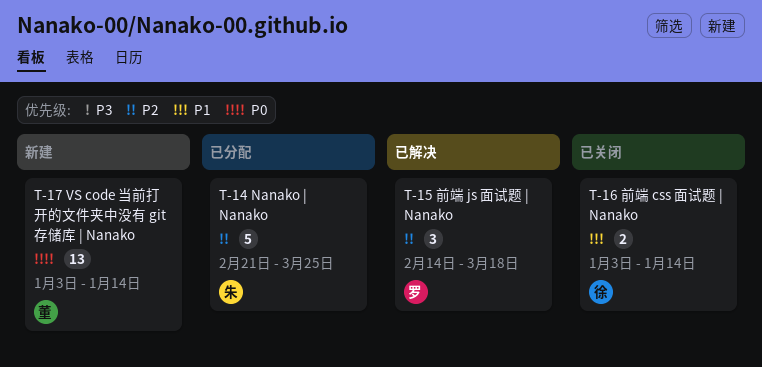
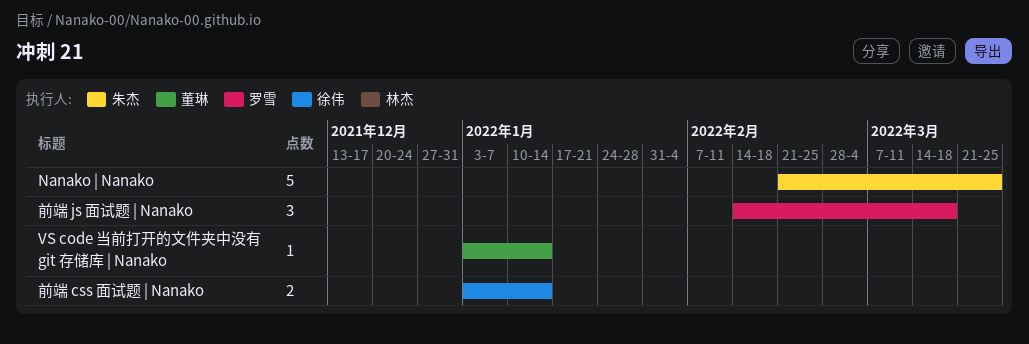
VS code 当前打开的文件夹中没有 git 存储库 | Nanako, estimate: 13 -> 1

